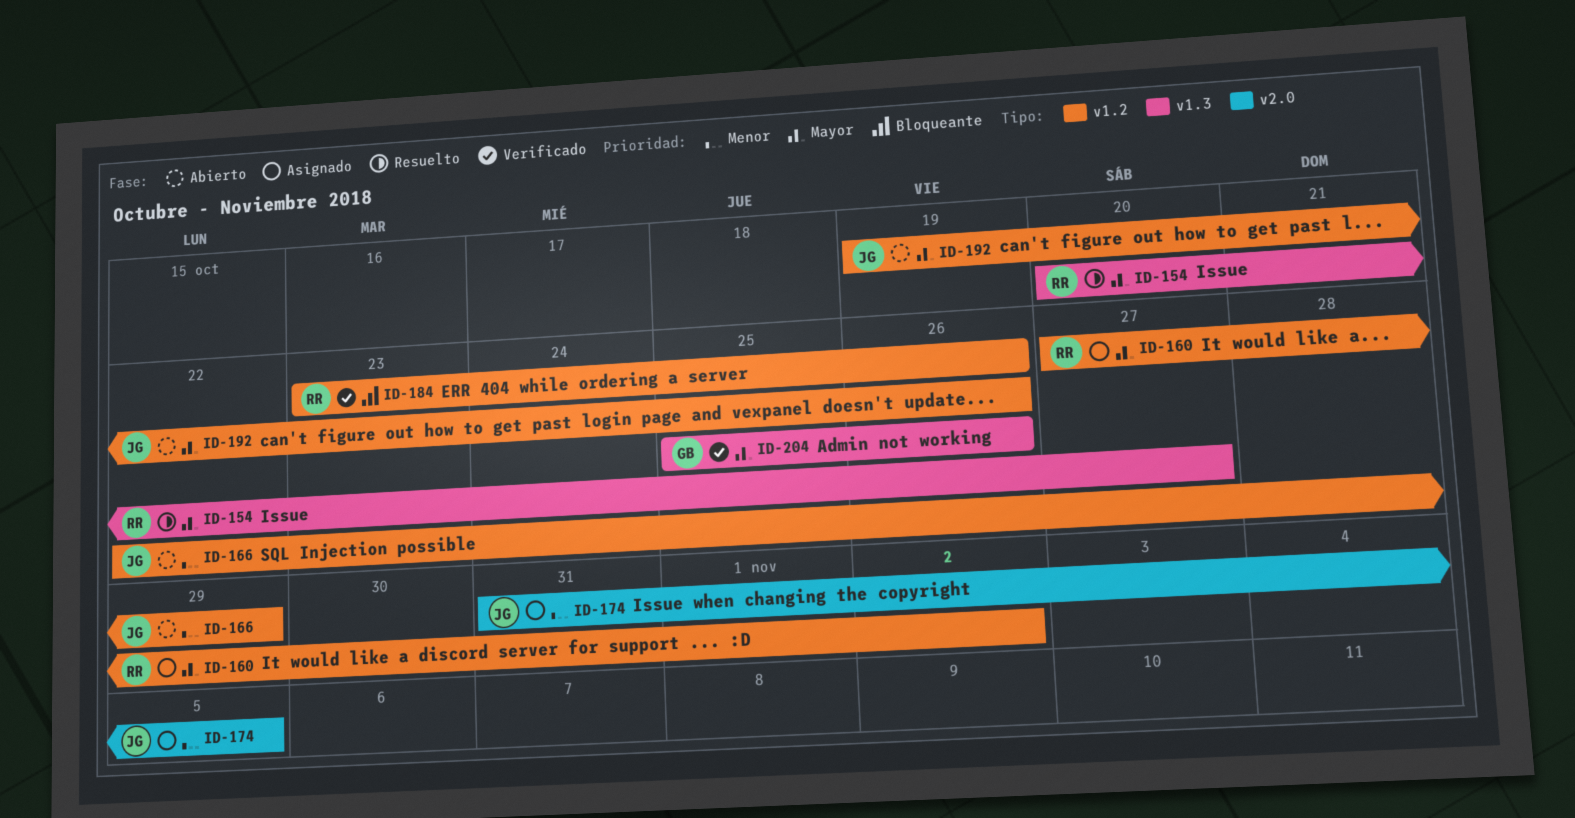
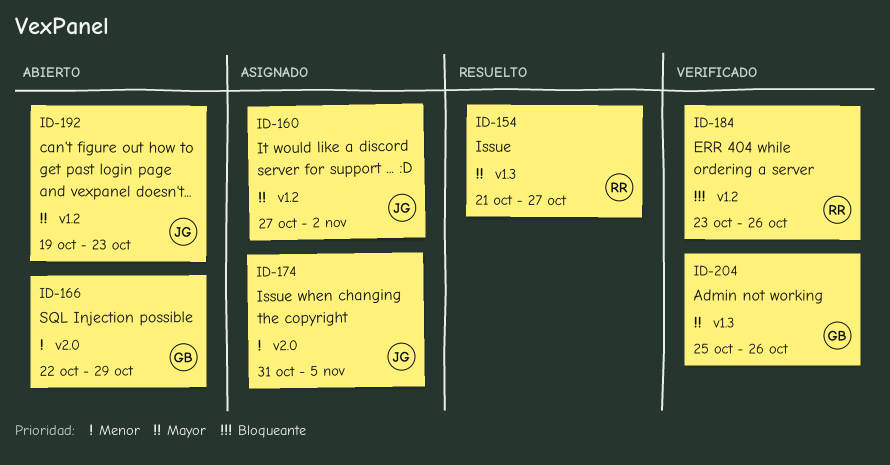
ID-154, start: Oct 20 -> Oct 21
ID-160, owner: RR -> JG
ID-166, owner: JG -> GB
ID-166, label: v1.2 -> v2.0
ID-192, due: Oct 26 -> Oct 23

